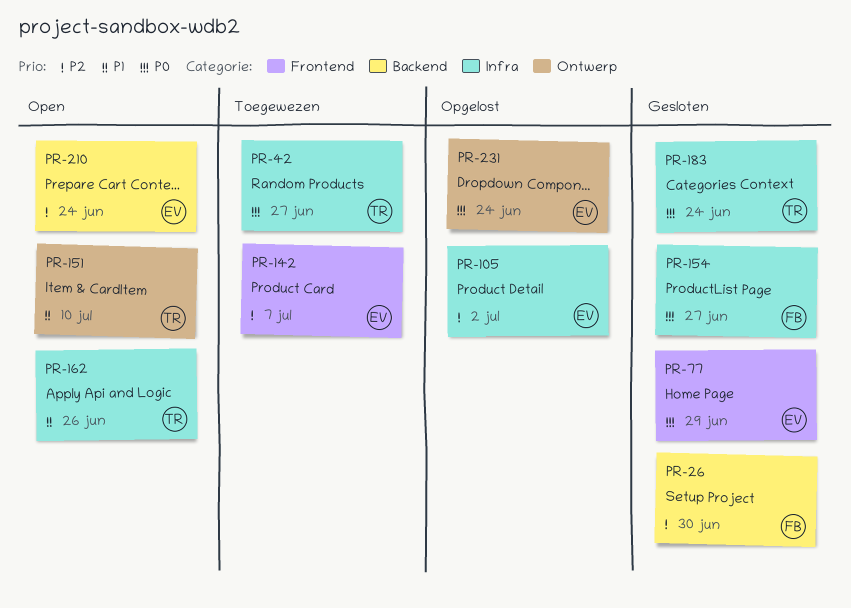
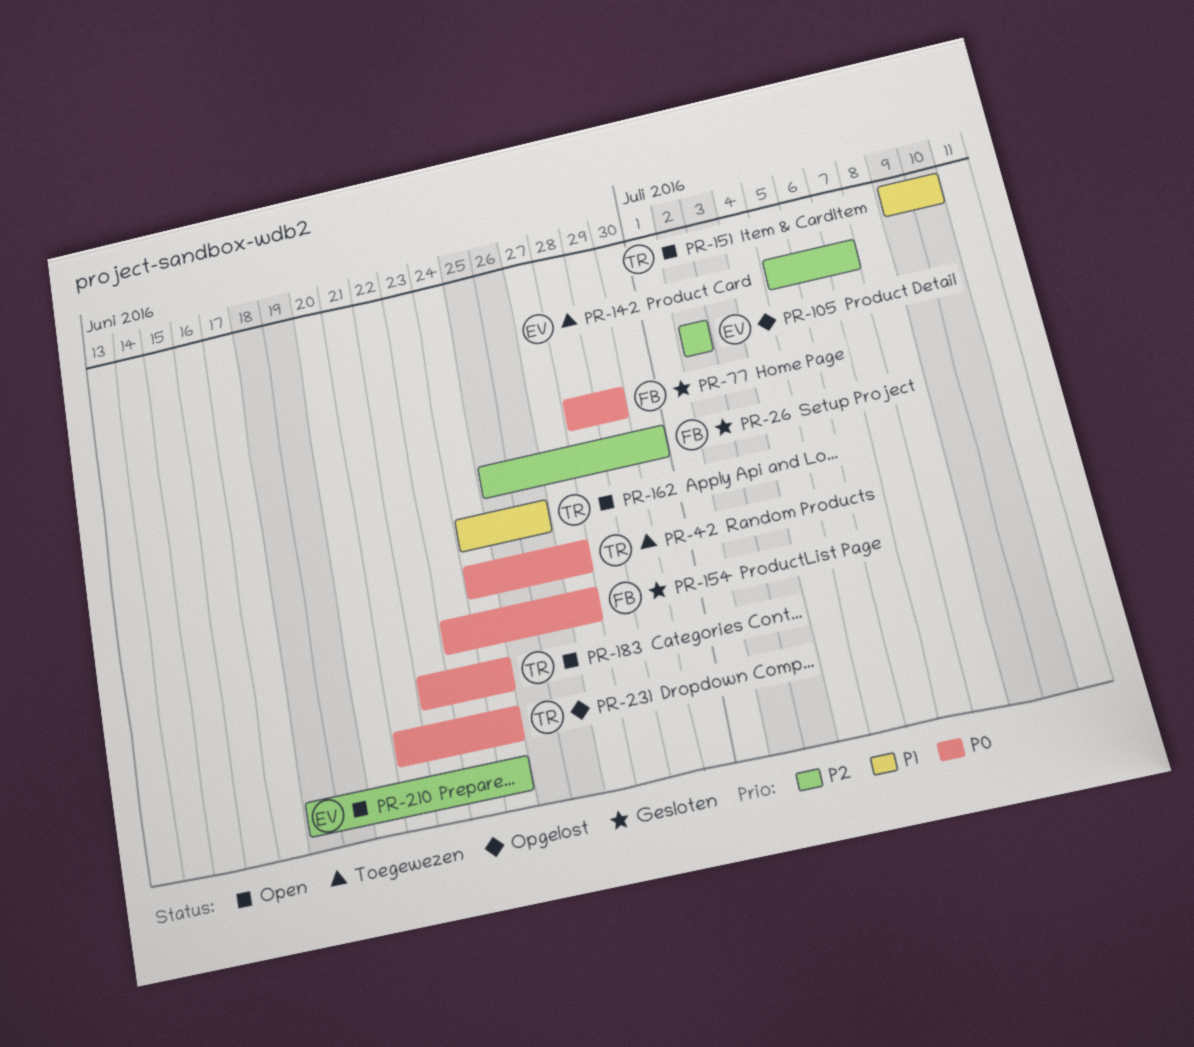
PR-77, owner: EV -> FB
PR-183, status: Gesloten -> Open
PR-231, owner: EV -> TR

